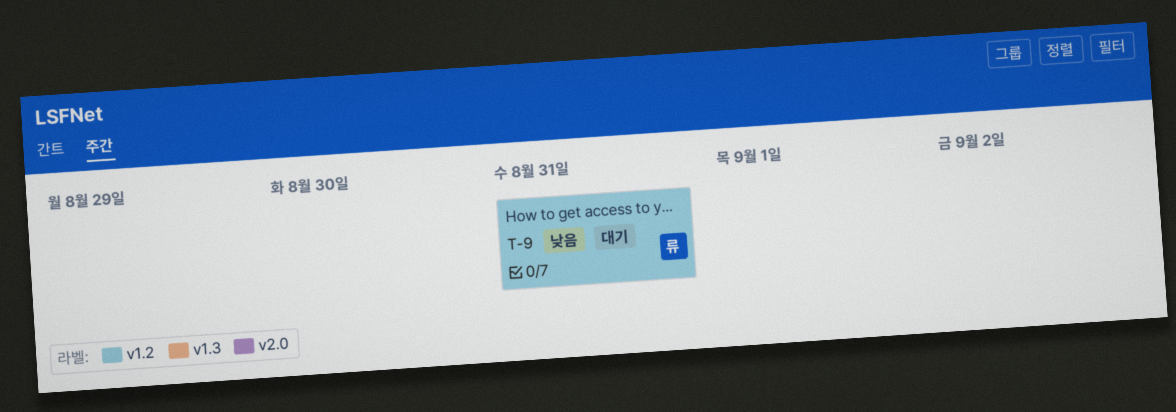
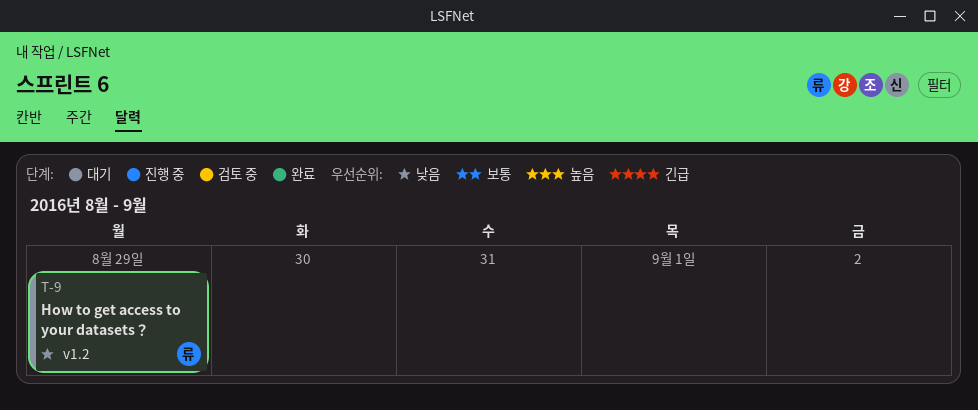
T-9, due: Aug 31 -> Aug 29

